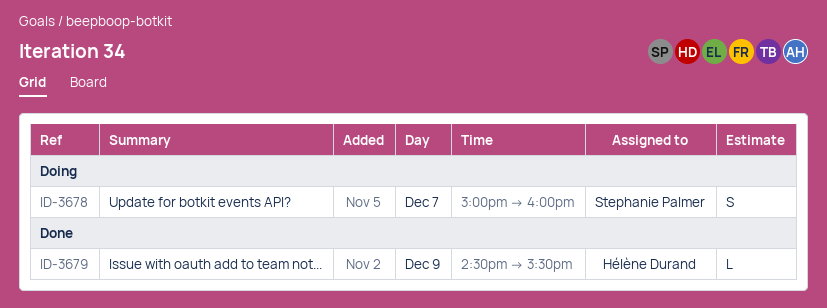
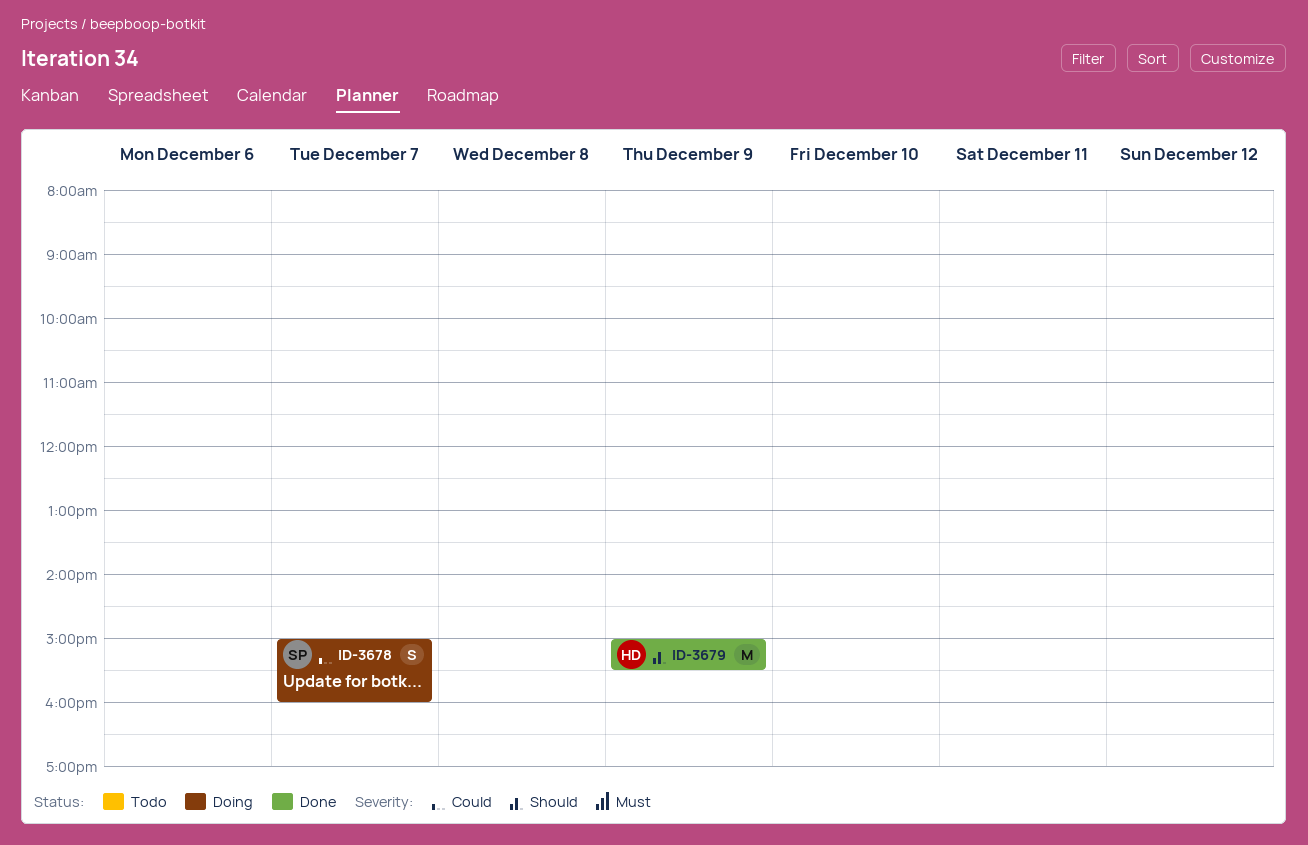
ID-3679, estimate: L -> M
ID-3679, begins: 14:30 -> 15:00

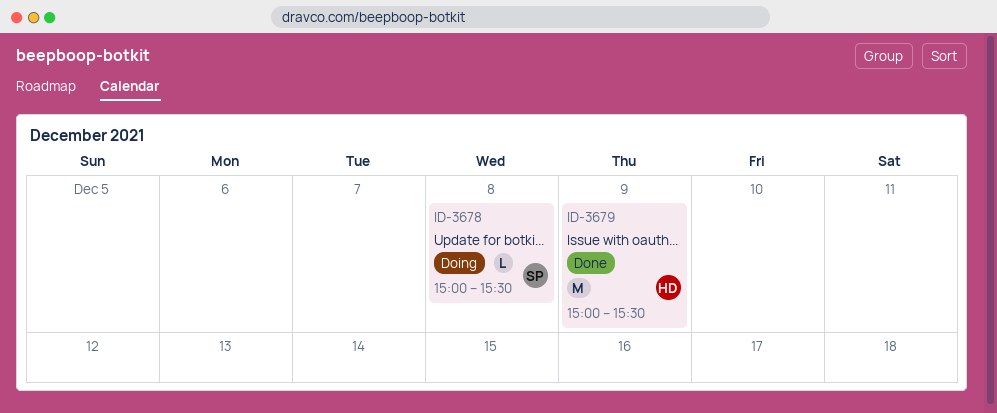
ID-3678, estimate: S -> L
ID-3678, day: Dec 7 -> Dec 8
ID-3678, ends: 16:00 -> 15:30

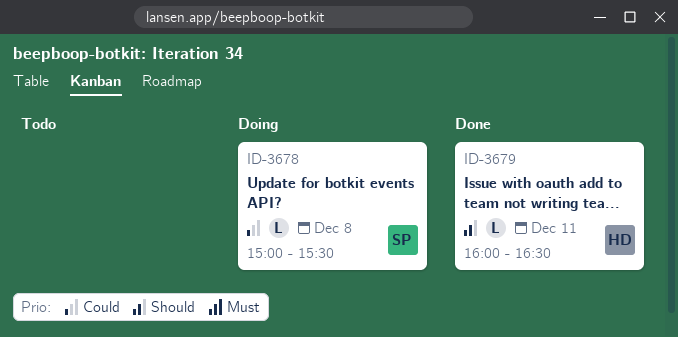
ID-3679, estimate: M -> L
ID-3679, day: Dec 9 -> Dec 11
ID-3679, begins: 15:00 -> 16:00
ID-3679, ends: 15:30 -> 16:30

